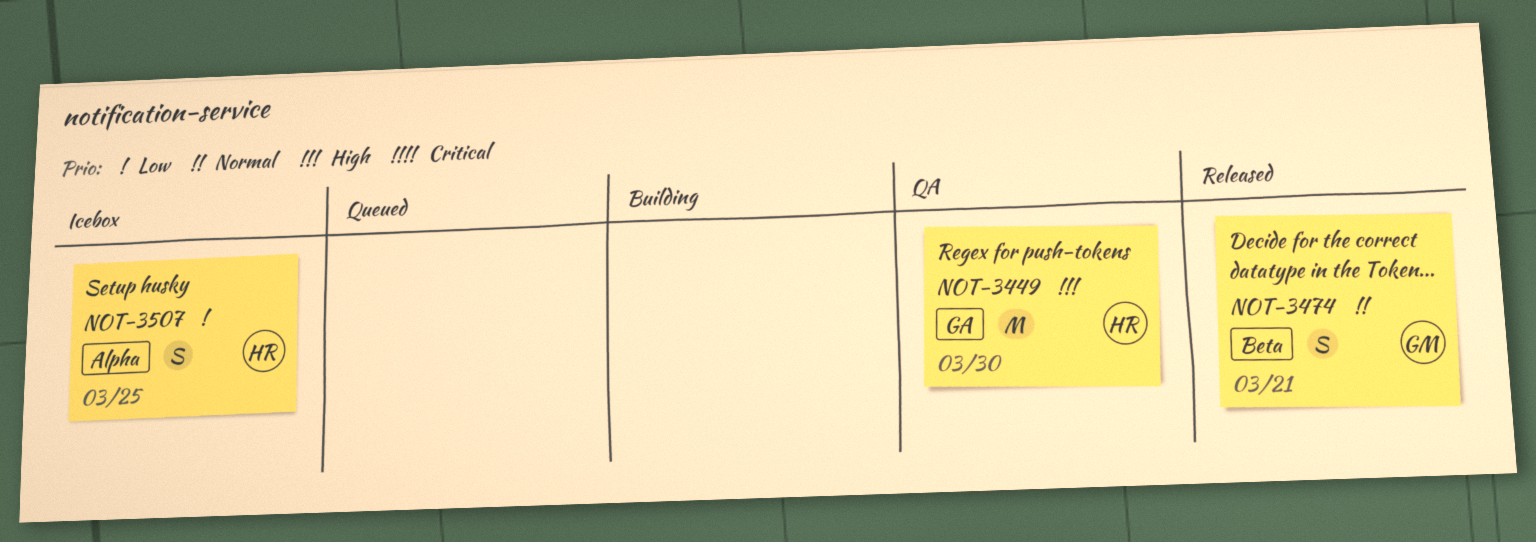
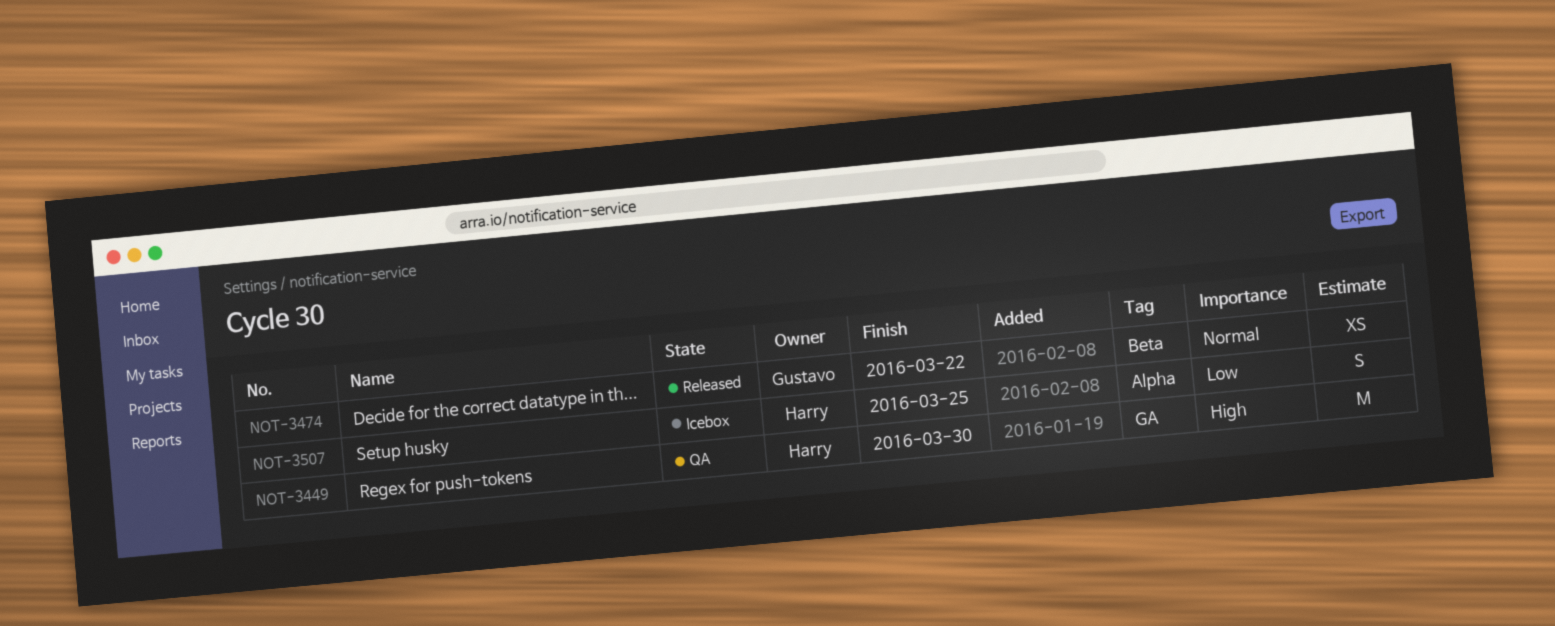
NOT-3474, estimate: S -> XS
NOT-3474, due: Mar 21 -> Mar 22

